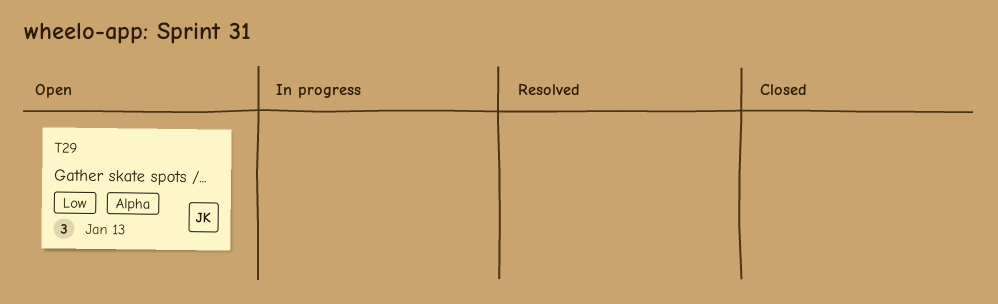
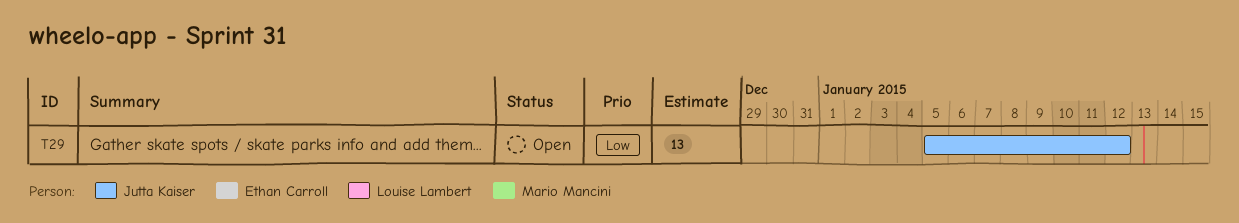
T29, estimate: 3 -> 13
T29, due: Jan 13 -> Jan 12

